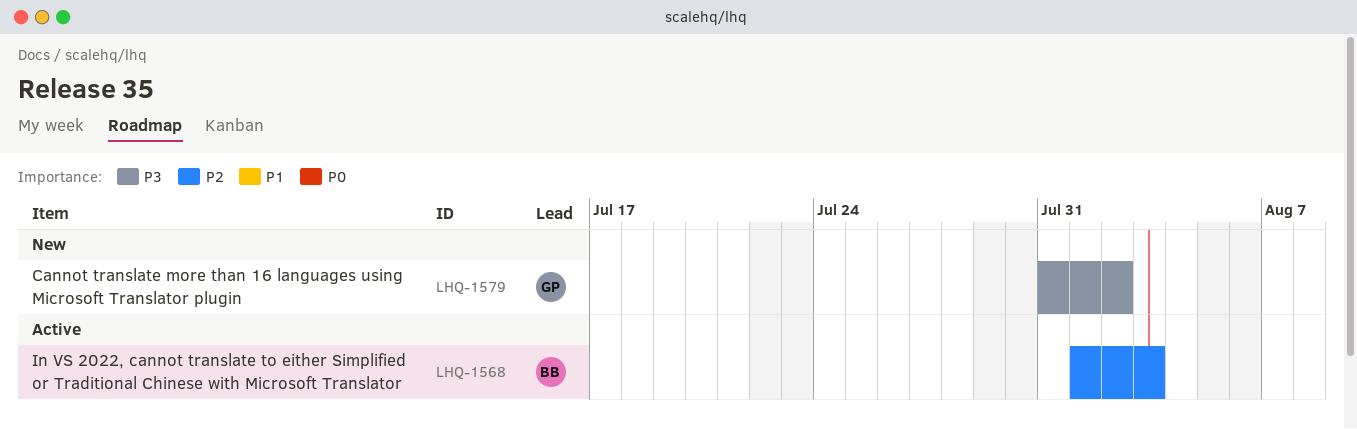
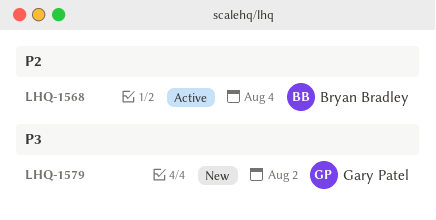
LHQ-1568, due: Aug 3 -> Aug 4

